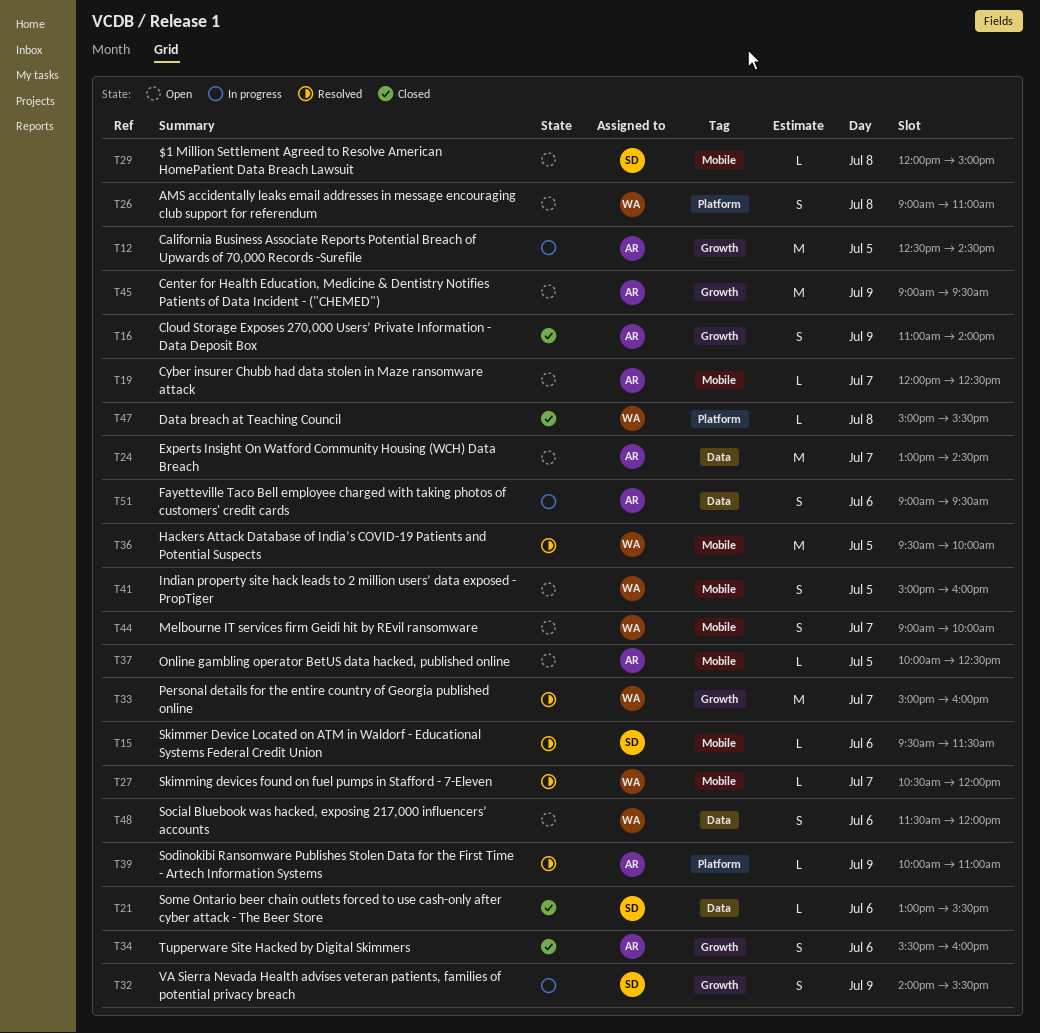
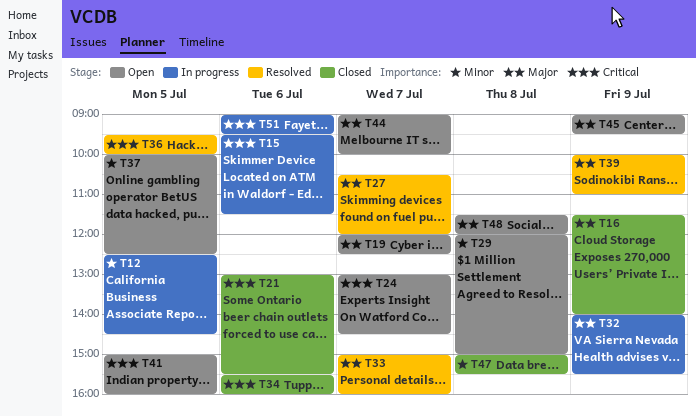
T15, status: Resolved -> In progress
T16, begins: 11:00 -> 11:30
T26: present -> none
T48, day: Jul 6 -> Jul 8

